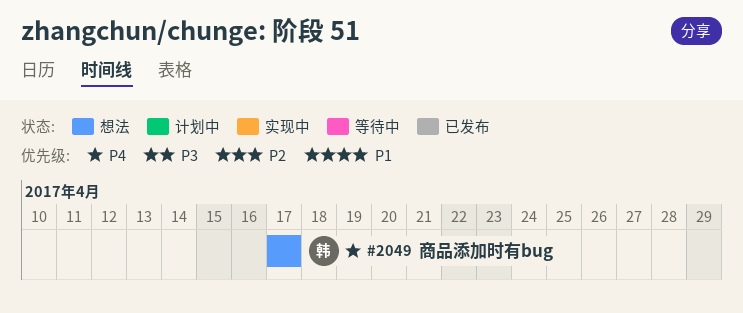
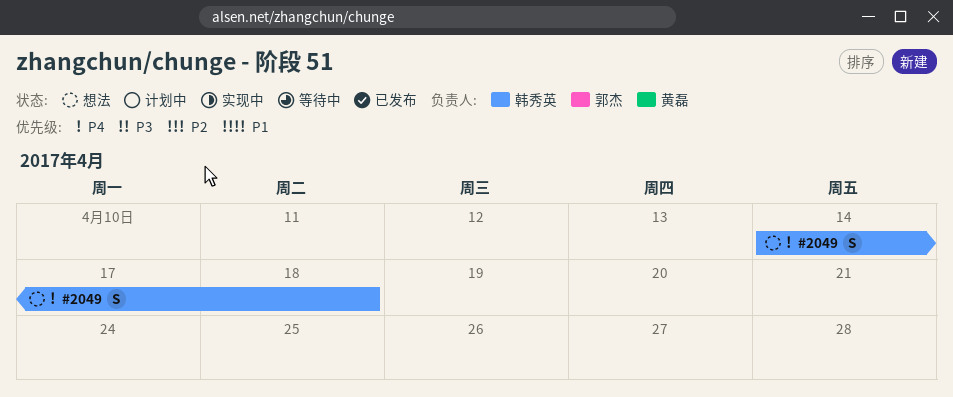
#2049, start: Apr 17 -> Apr 14
#2049, due: Apr 17 -> Apr 18

